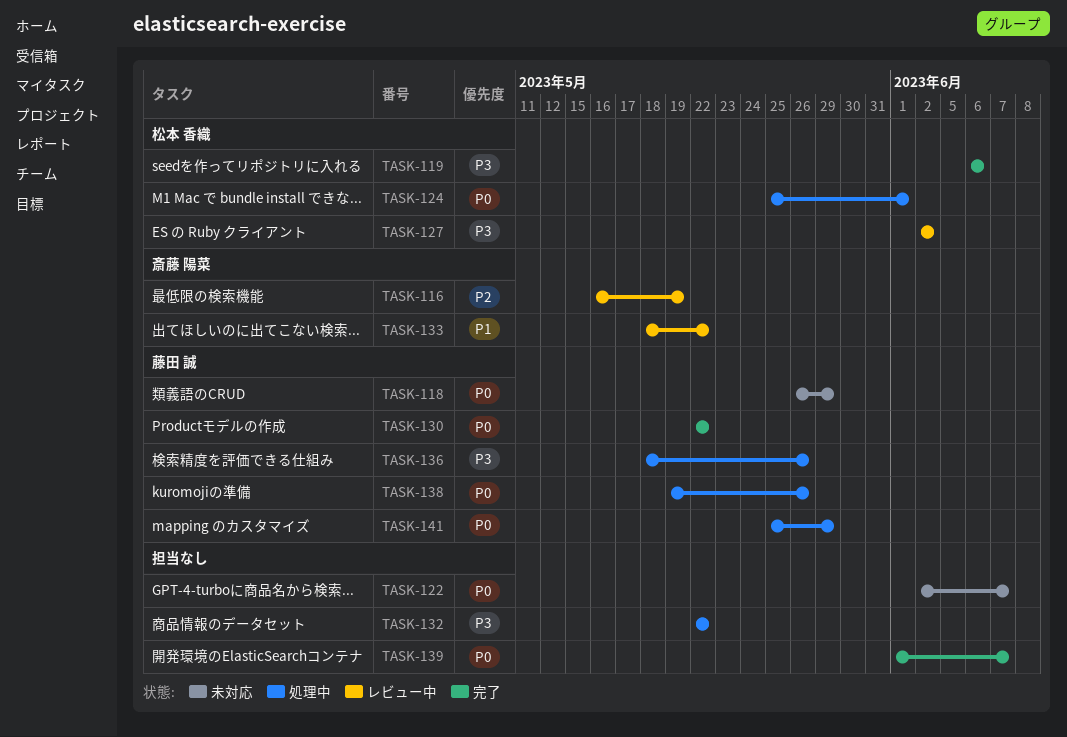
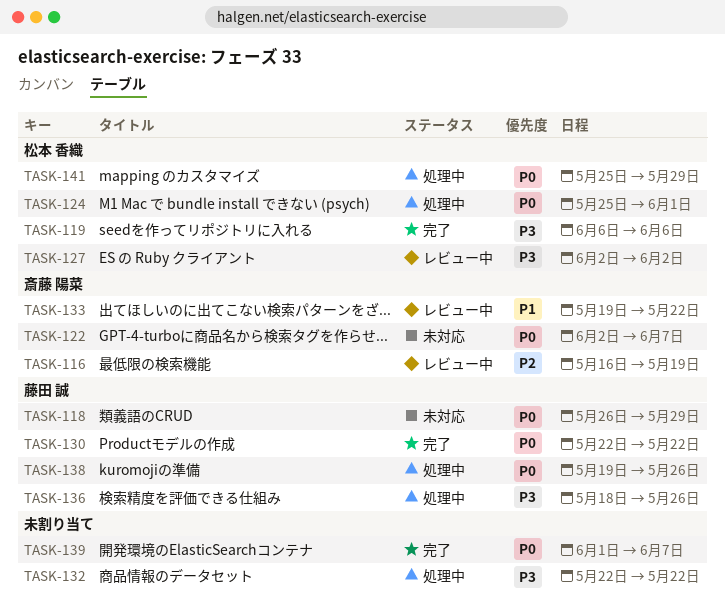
TASK-122, owner: none -> 斎藤 陽菜
TASK-133, start: May 18 -> May 19
TASK-141, owner: 藤田 誠 -> 松本 香織

